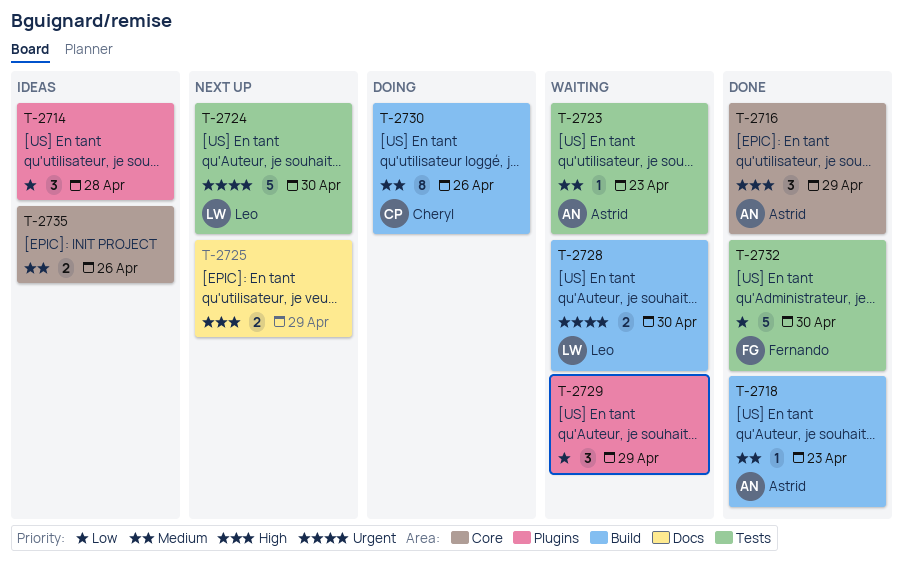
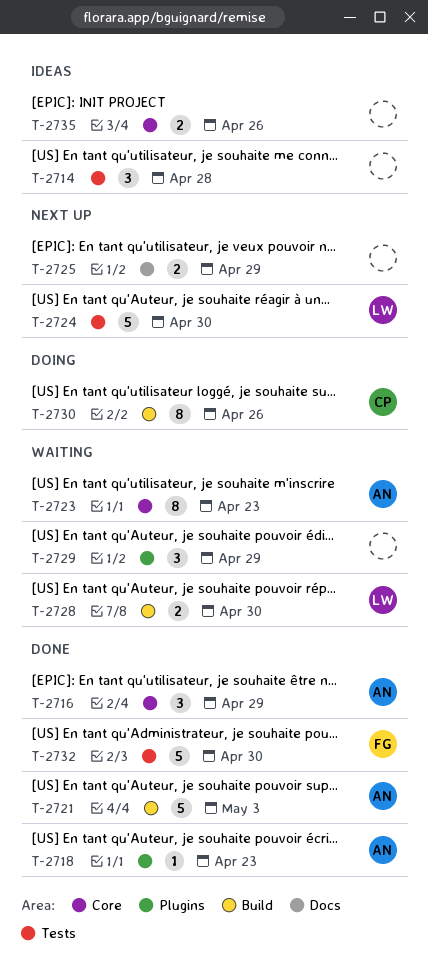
T-2714, label: Plugins -> Tests
T-2718, label: Build -> Plugins
T-2721: none -> present
T-2723, label: Tests -> Core
T-2723, estimate: 1 -> 8

